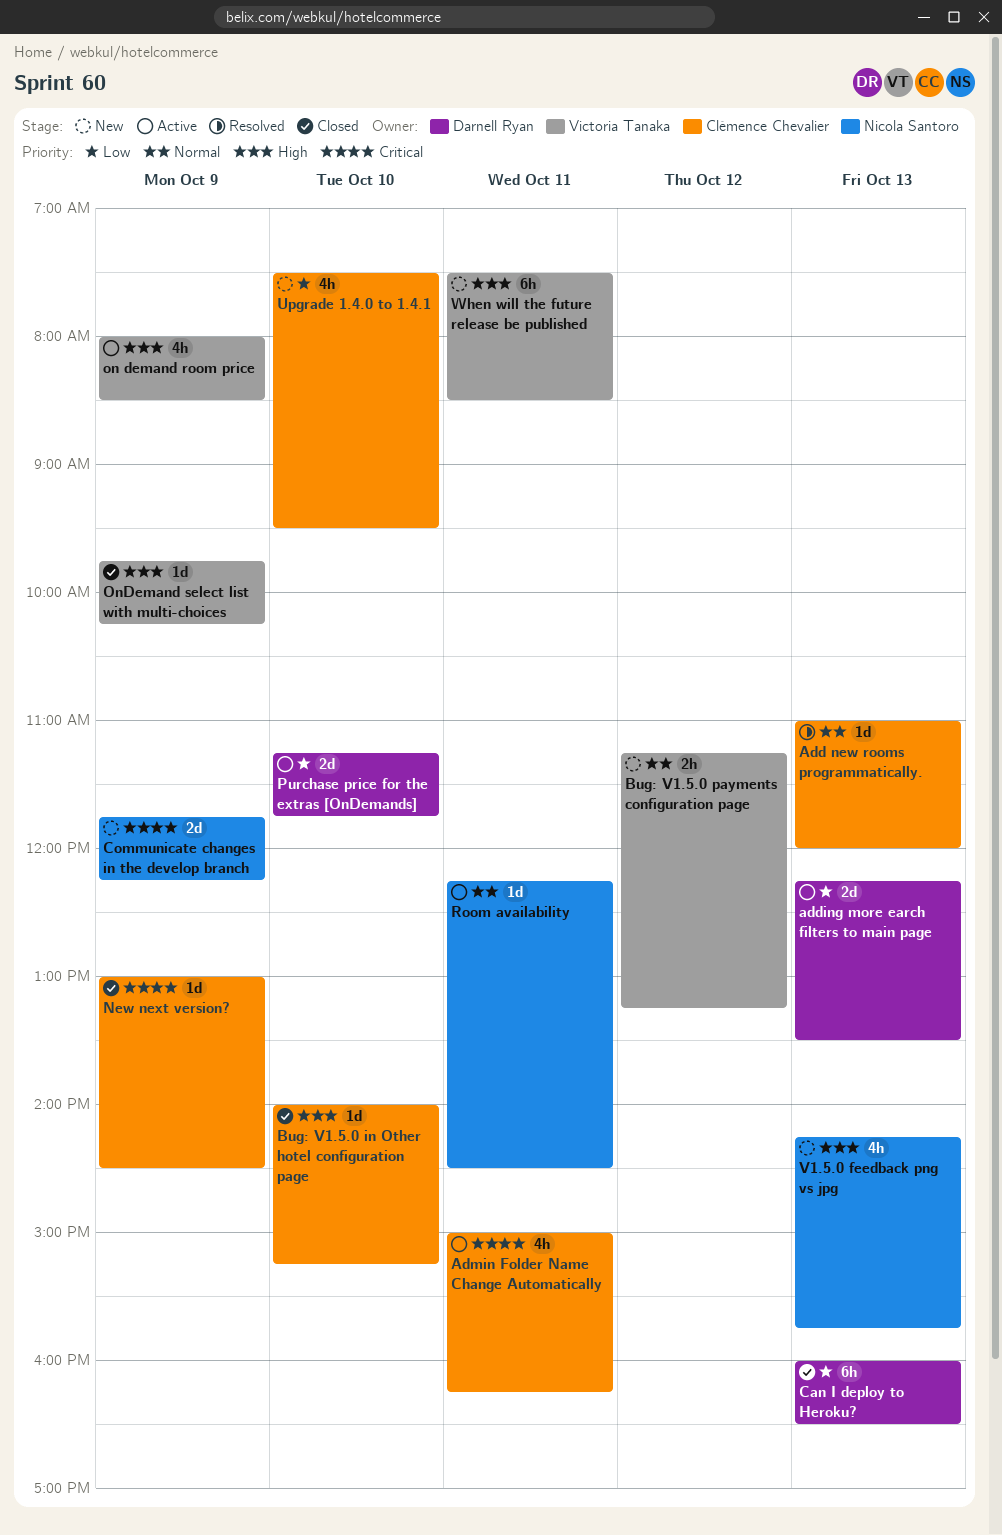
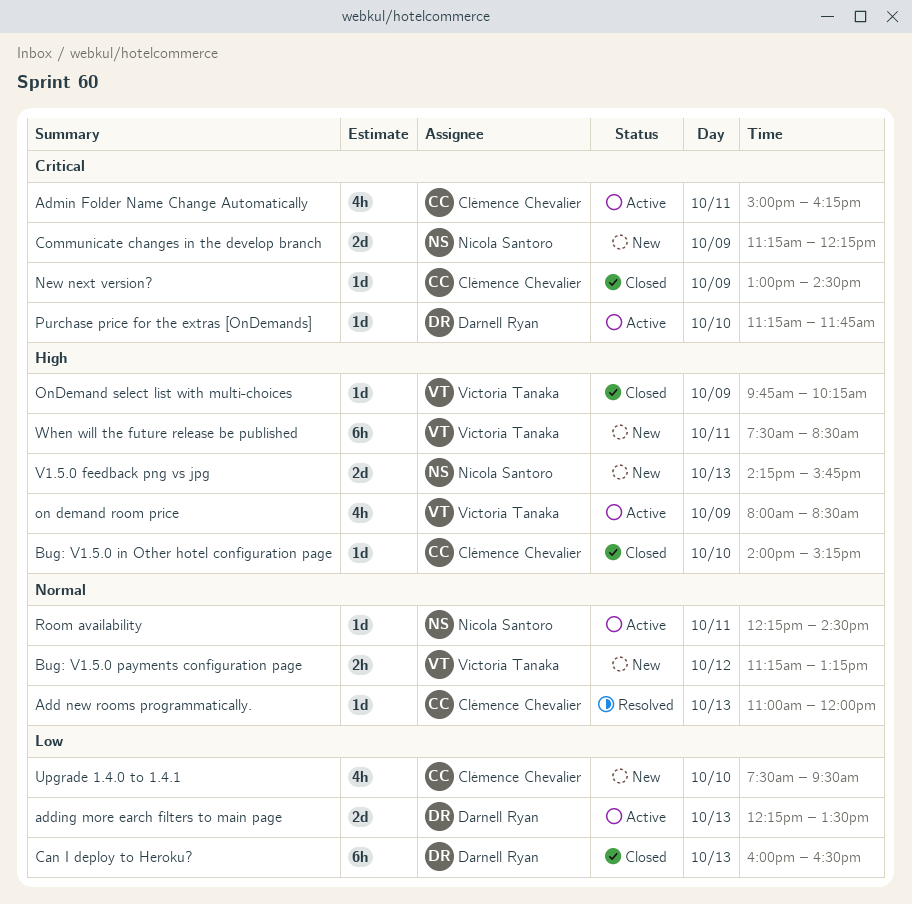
Communicate changes in the develop branch, begins: 11:45 -> 11:15
Purchase price for the extras [OnDemands], priority: Low -> Critical
Purchase price for the extras [OnDemands], estimate: 2d -> 1d
V1.5.0 feedback png vs jpg, estimate: 4h -> 2d

